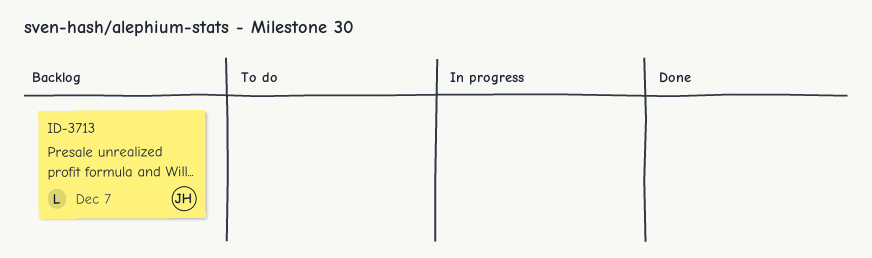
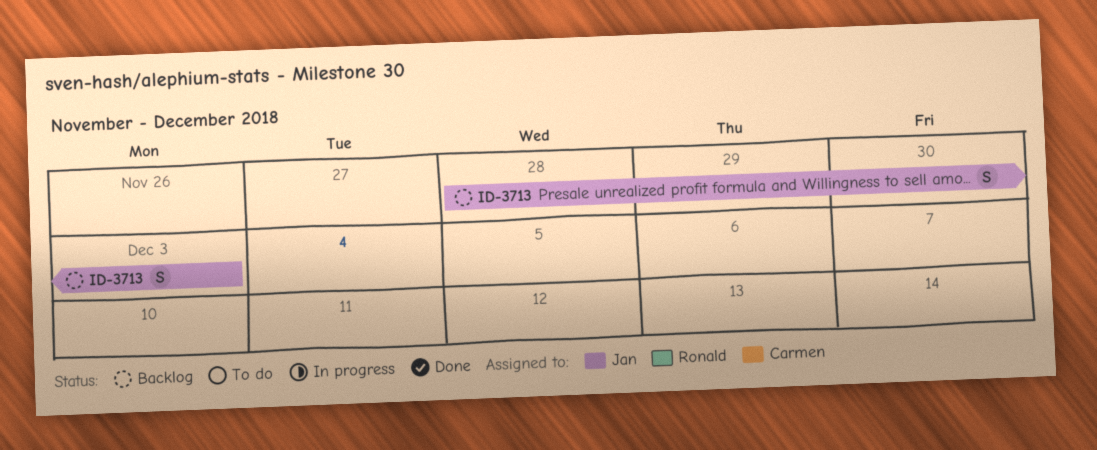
ID-3713, estimate: L -> S
ID-3713, due: Dec 7 -> Dec 3

